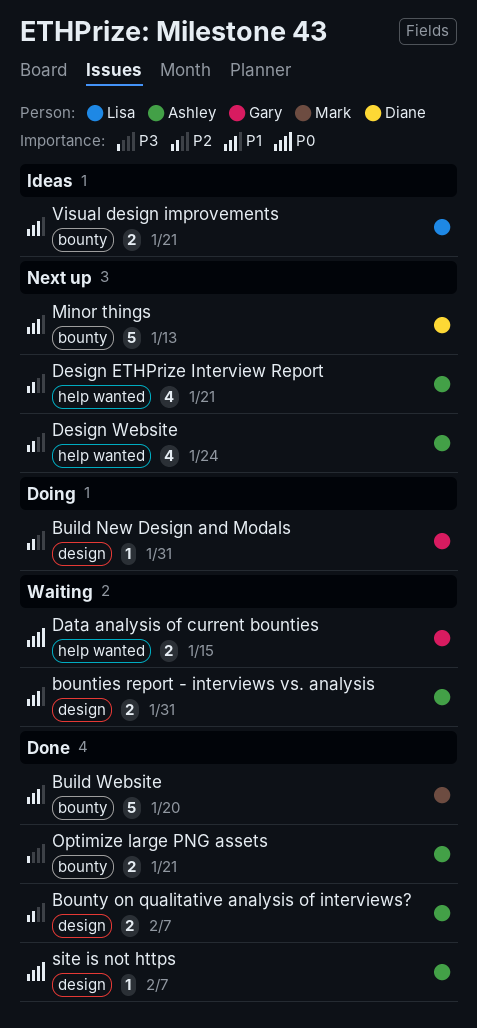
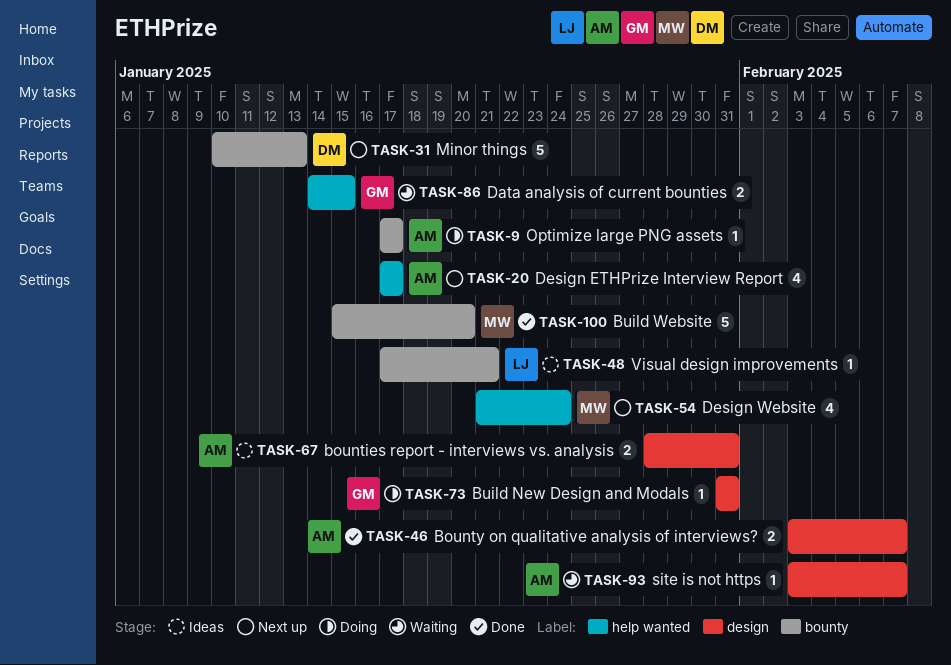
bounties report - interviews vs. analysis, status: Waiting -> Ideas
Design ETHPrize Interview Report, due: Jan 21 -> Jan 17
Design Website, owner: Ashley -> Mark
Optimize large PNG assets, status: Done -> Doing
Optimize large PNG assets, estimate: 2 -> 1
Optimize large PNG assets, due: Jan 21 -> Jan 17
site is not https, status: Done -> Waiting
Visual design improvements, estimate: 2 -> 1

